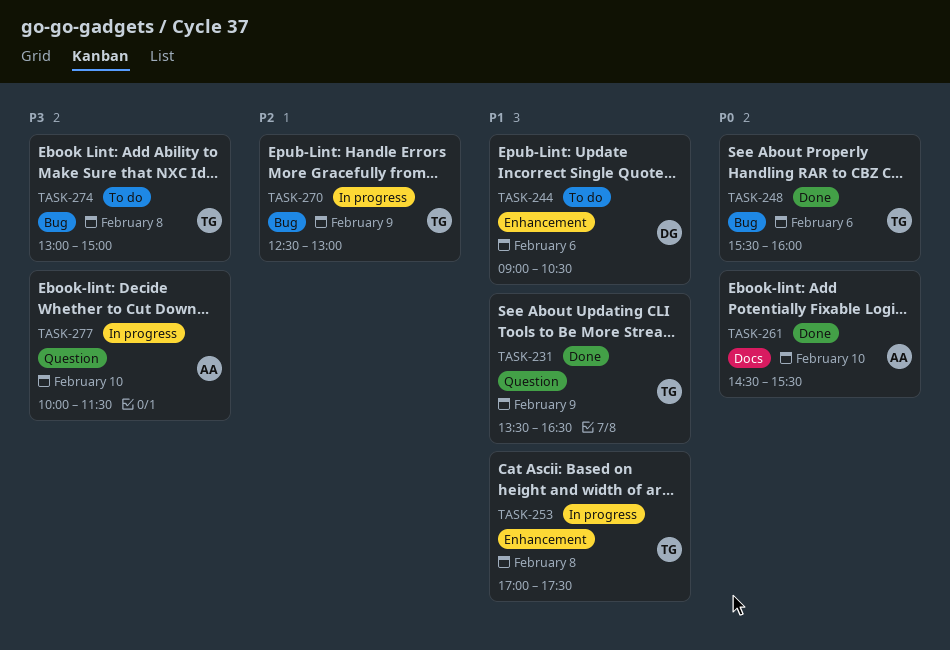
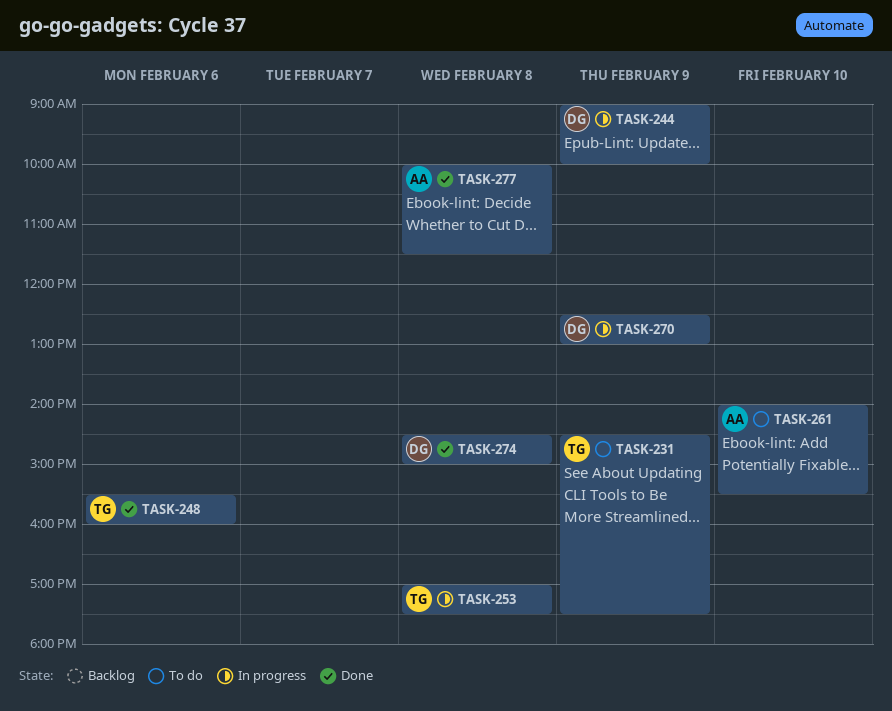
TASK-231, status: Done -> To do
TASK-231, begins: 13:30 -> 14:30
TASK-231, ends: 16:30 -> 17:30
TASK-244, status: To do -> In progress
TASK-244, day: Feb 6 -> Feb 9
TASK-244, ends: 10:30 -> 10:00
TASK-261, status: Done -> To do
TASK-261, begins: 14:30 -> 14:00
TASK-270, owner: TG -> DG
TASK-274, status: To do -> Done
TASK-274, owner: TG -> DG
TASK-274, begins: 13:00 -> 14:30
TASK-277, status: In progress -> Done
TASK-277, day: Feb 10 -> Feb 8

